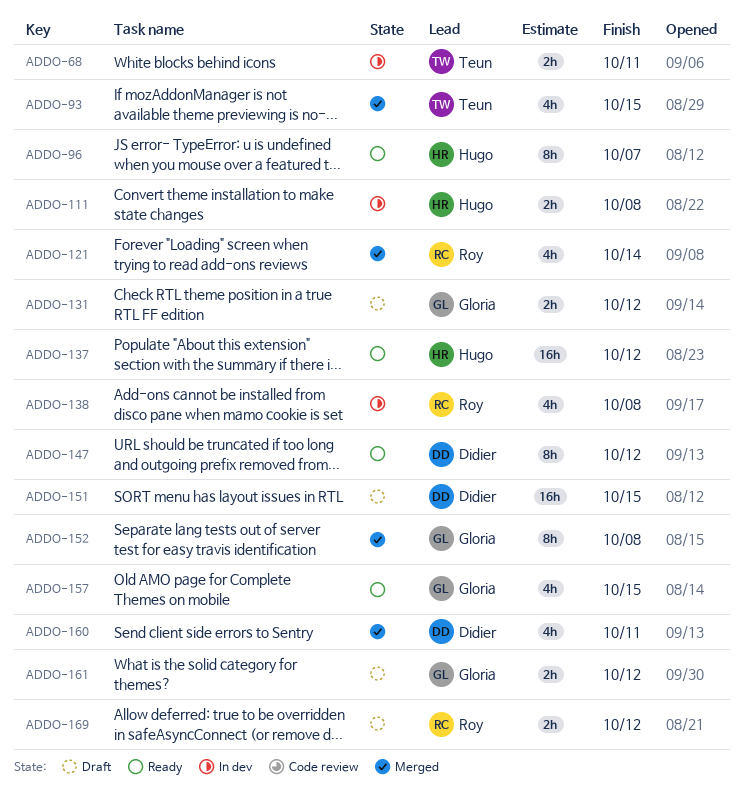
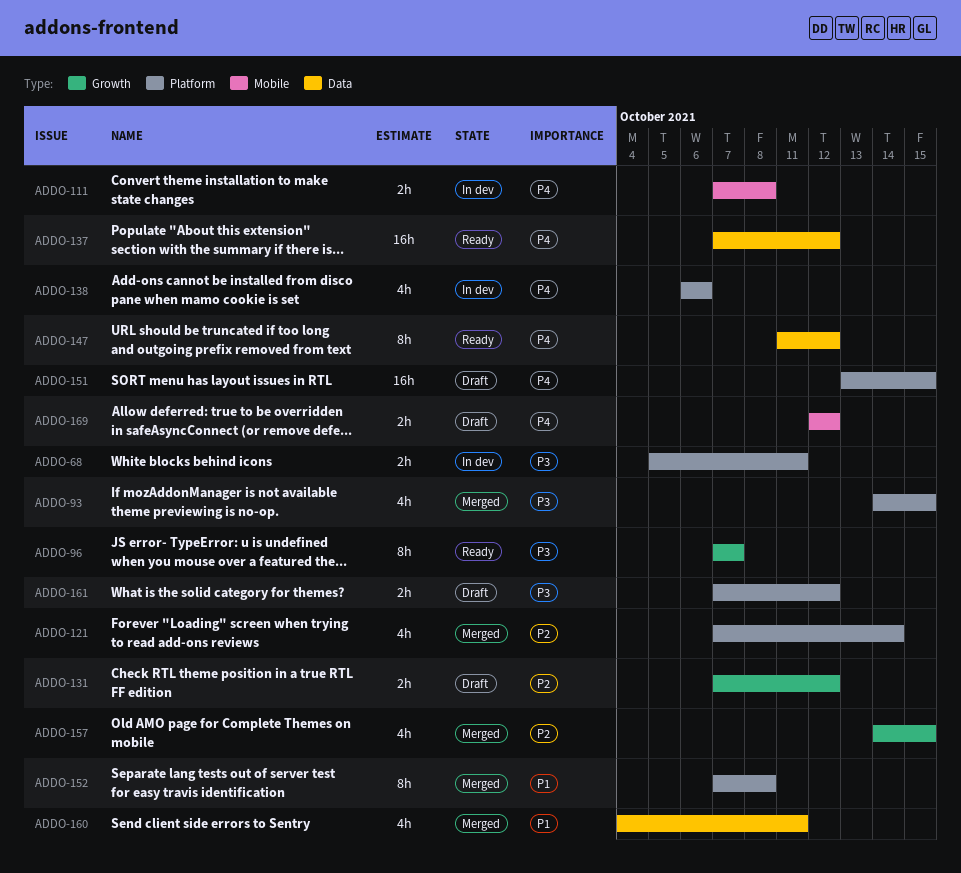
ADDO-138, due: Oct 8 -> Oct 6
ADDO-157, status: Ready -> Merged

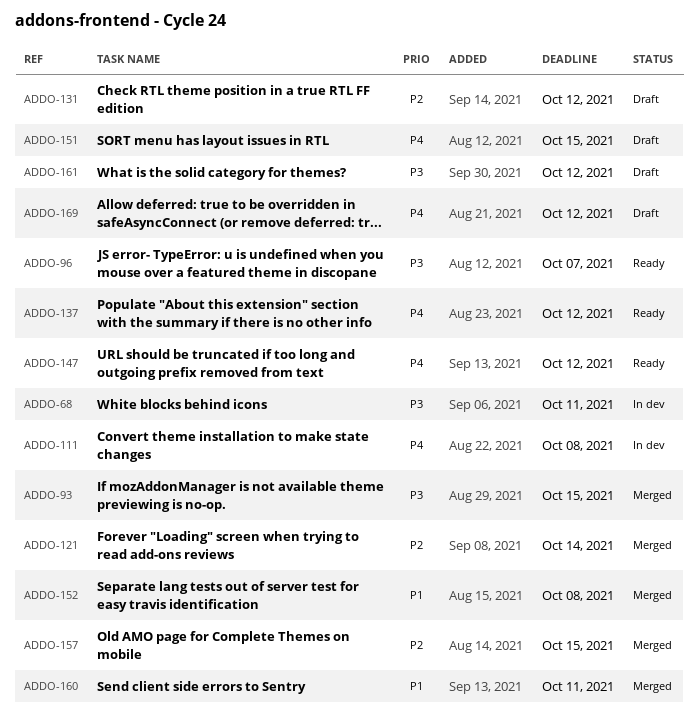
ADDO-138: present -> none

